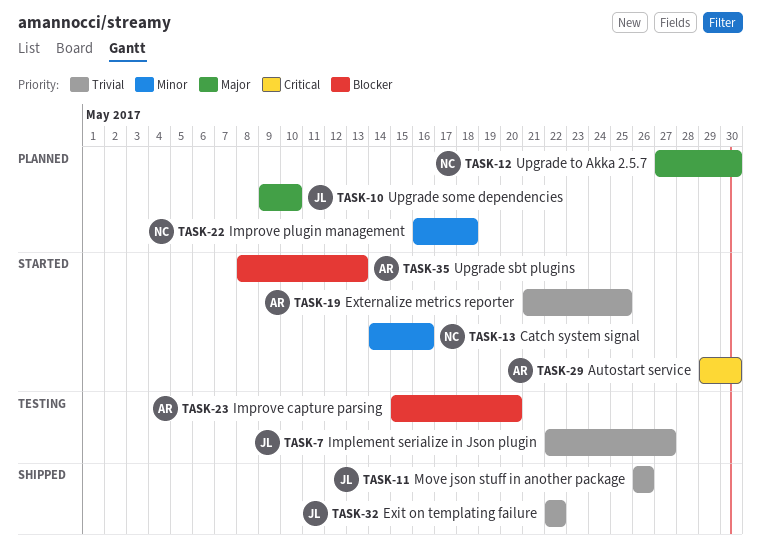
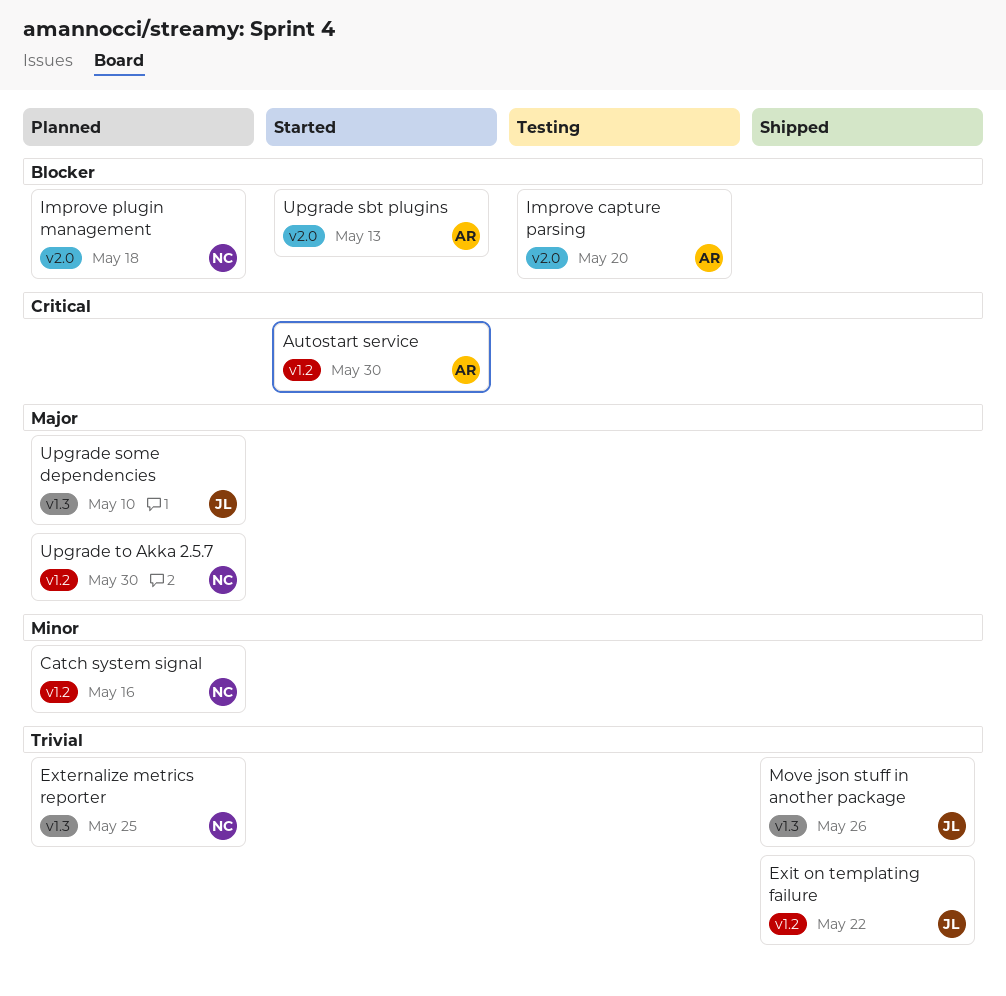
Catch system signal, status: Started -> Planned
Externalize metrics reporter, status: Started -> Planned
Externalize metrics reporter, owner: AR -> NC
Implement serialize in Json plugin: present -> none
Improve plugin management, priority: Minor -> Blocker

